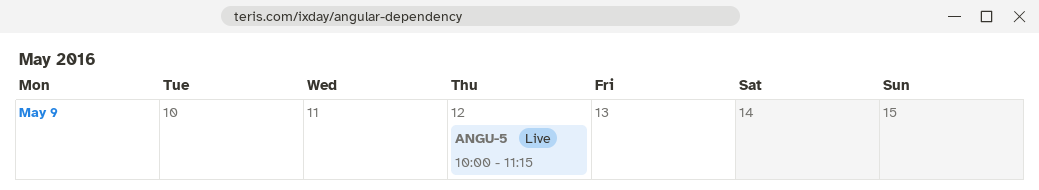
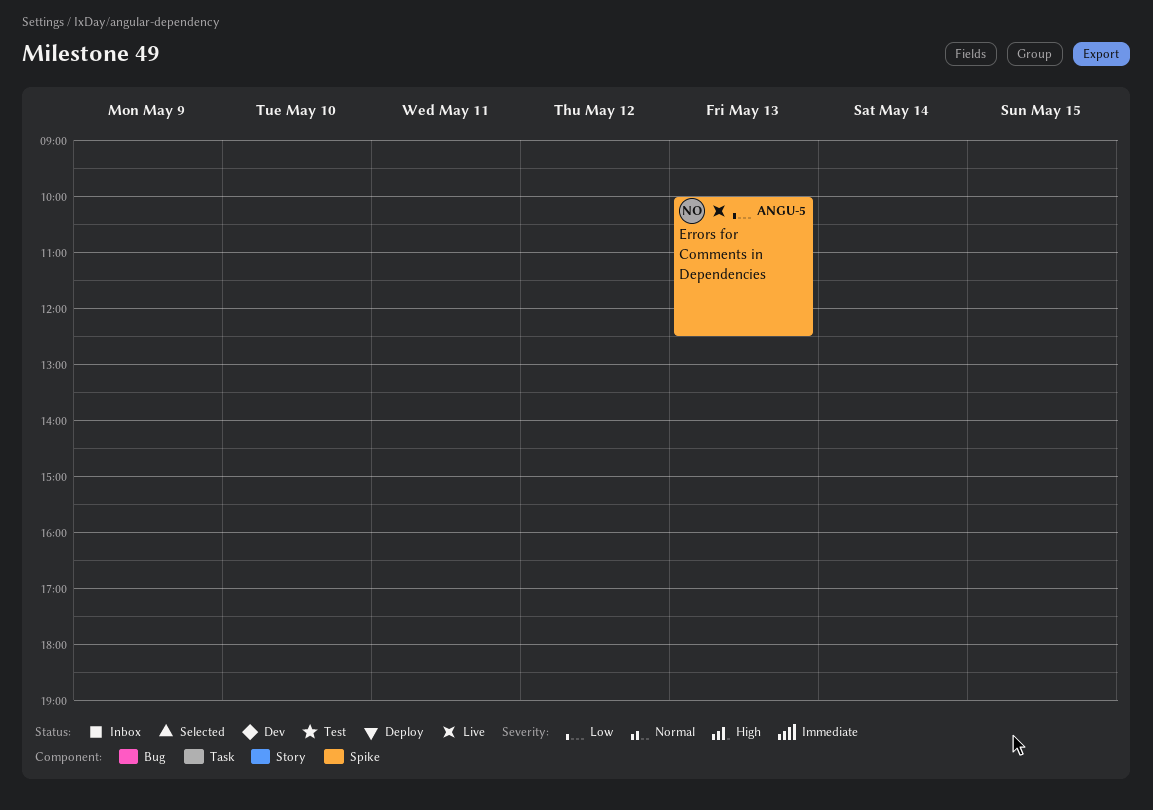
ANGU-5, day: May 12 -> May 13
ANGU-5, ends: 11:15 -> 12:30

